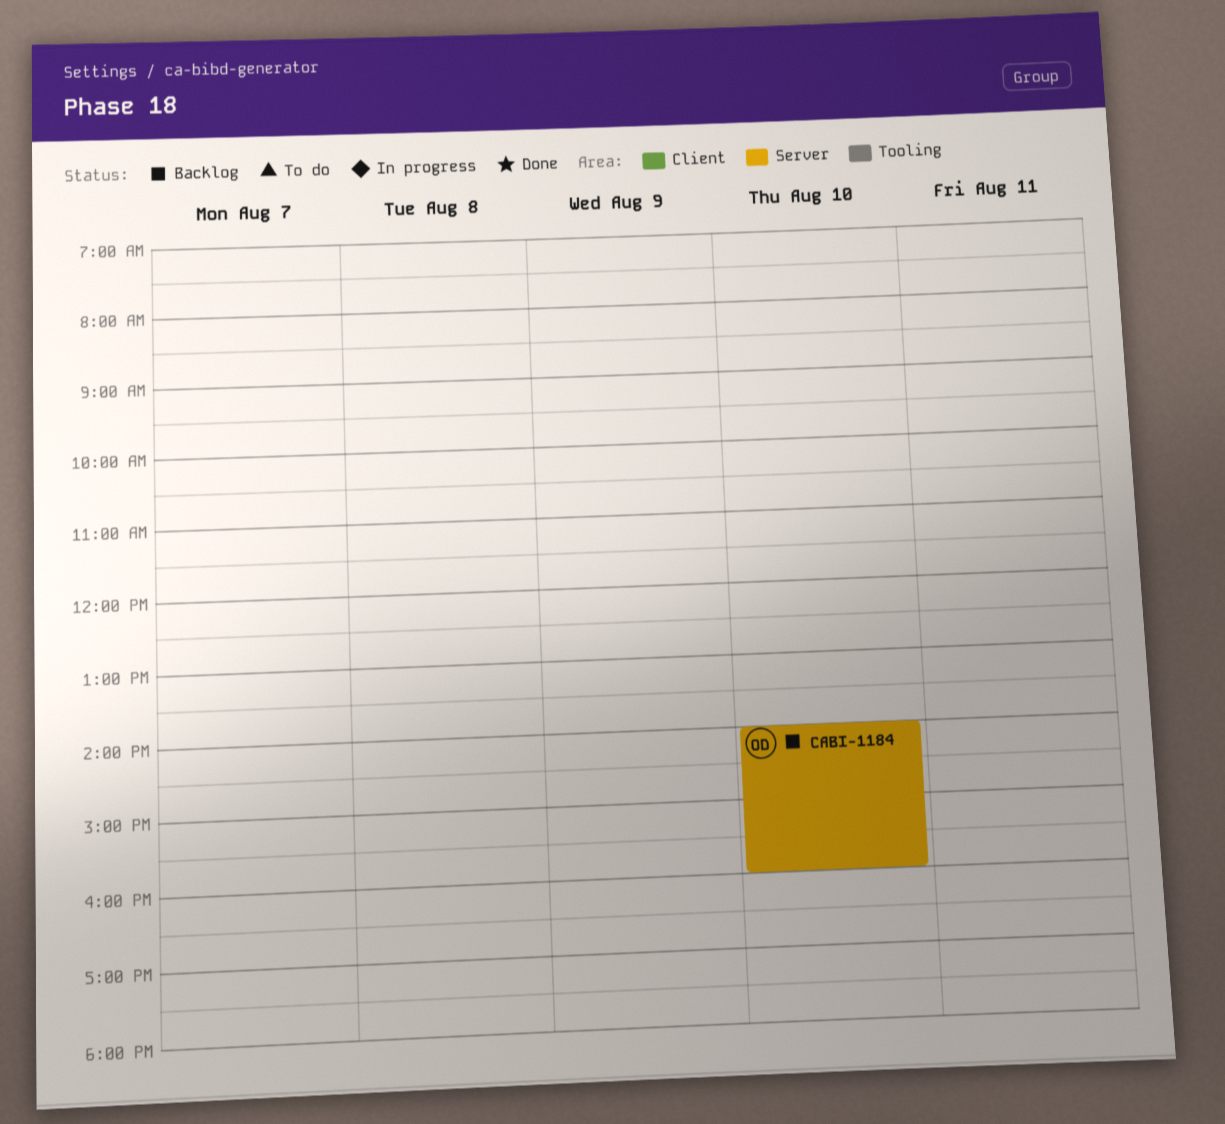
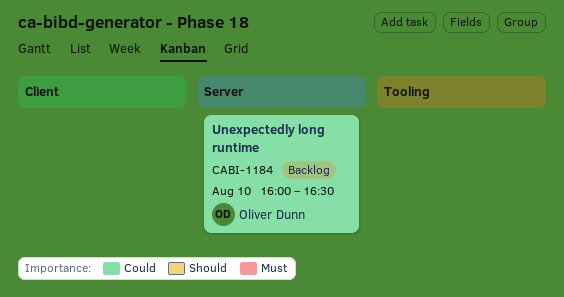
CABI-1184, begins: 14:00 -> 16:00
CABI-1184, ends: 16:00 -> 16:30

